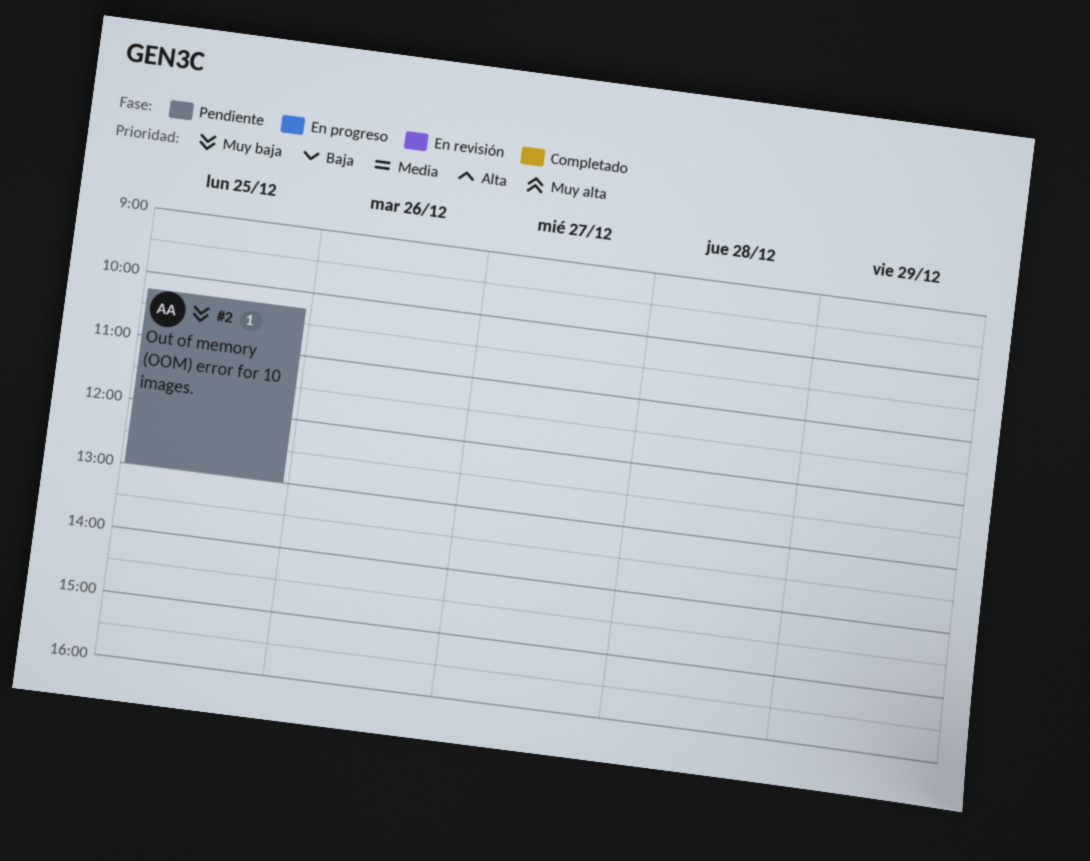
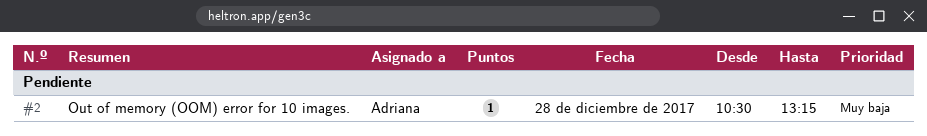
#2, day: Dec 25 -> Dec 28
#2, begins: 10:15 -> 10:30
#2, ends: 13:00 -> 13:15

